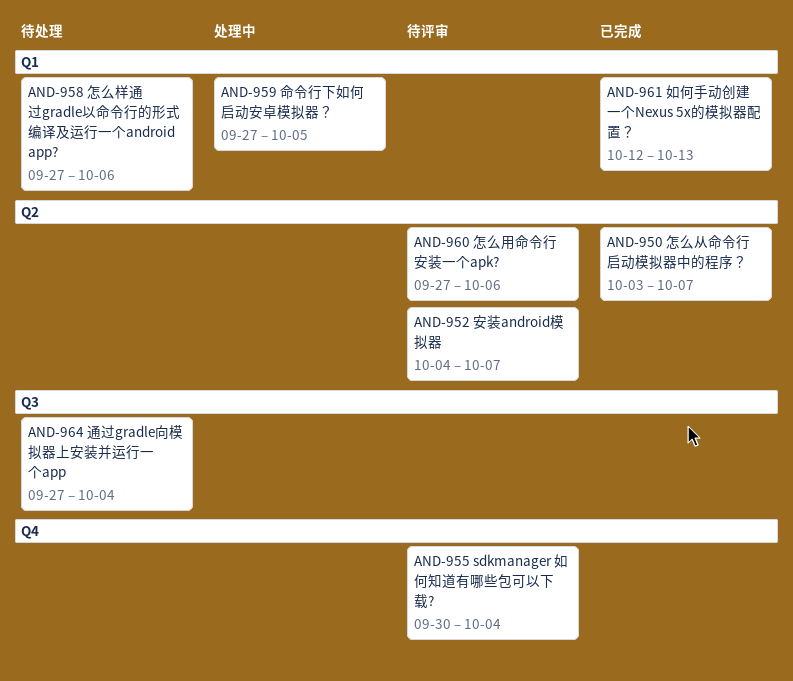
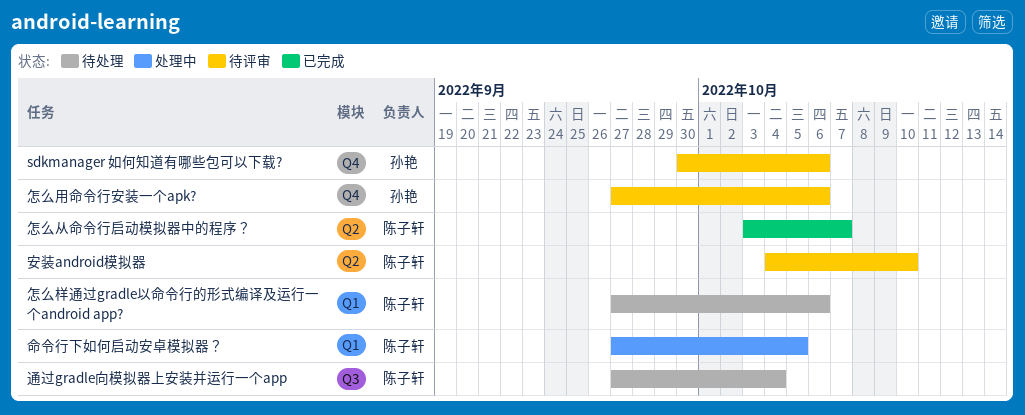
sdkmanager 如何知道有哪些包可以下载?, due: Oct 4 -> Oct 6
如何手动创建一个Nexus 5x的模拟器配置？: present -> none
安装android模拟器, due: Oct 7 -> Oct 10
怎么用命令行安装一个apk?, label: Q2 -> Q4

